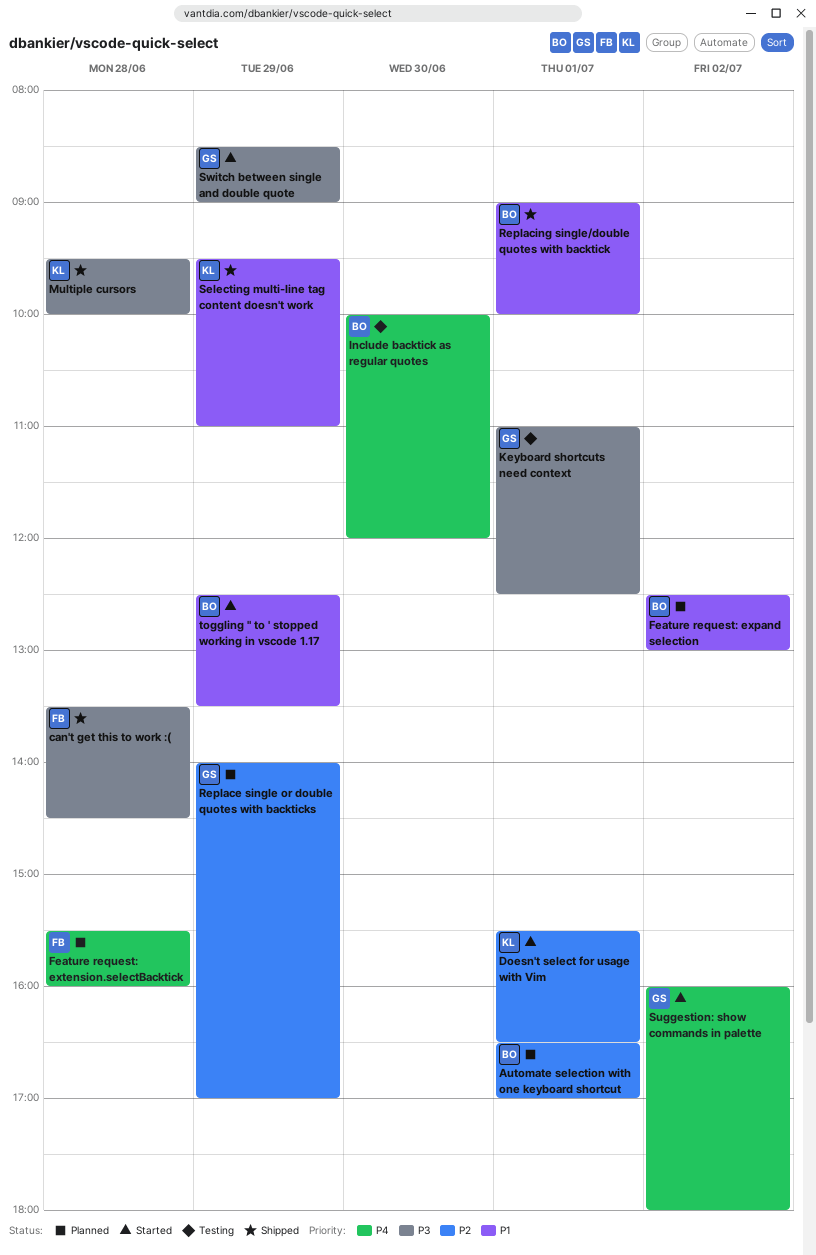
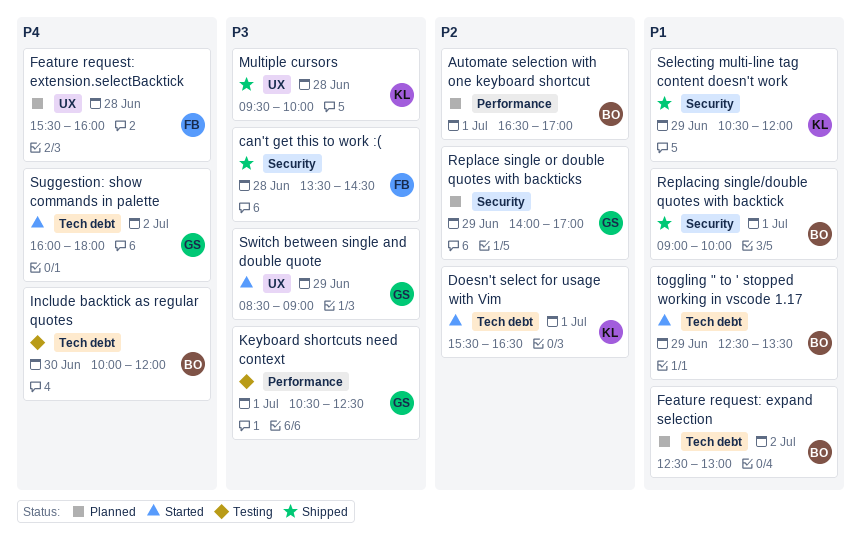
Keyboard shortcuts need context, begins: 11:00 -> 10:30
Selecting multi-line tag content doesn't work, begins: 09:30 -> 10:30
Selecting multi-line tag content doesn't work, ends: 11:00 -> 12:00

